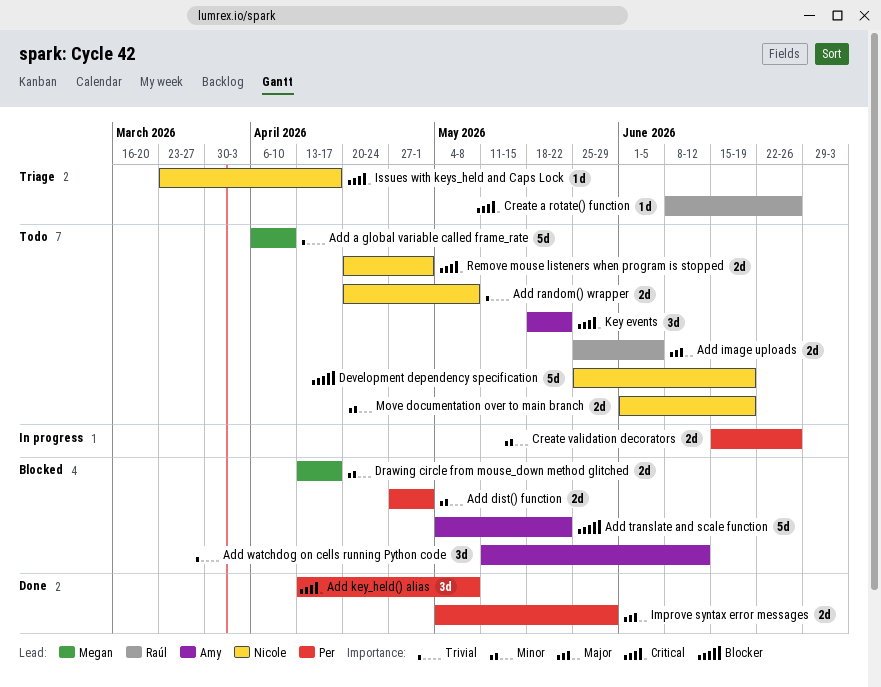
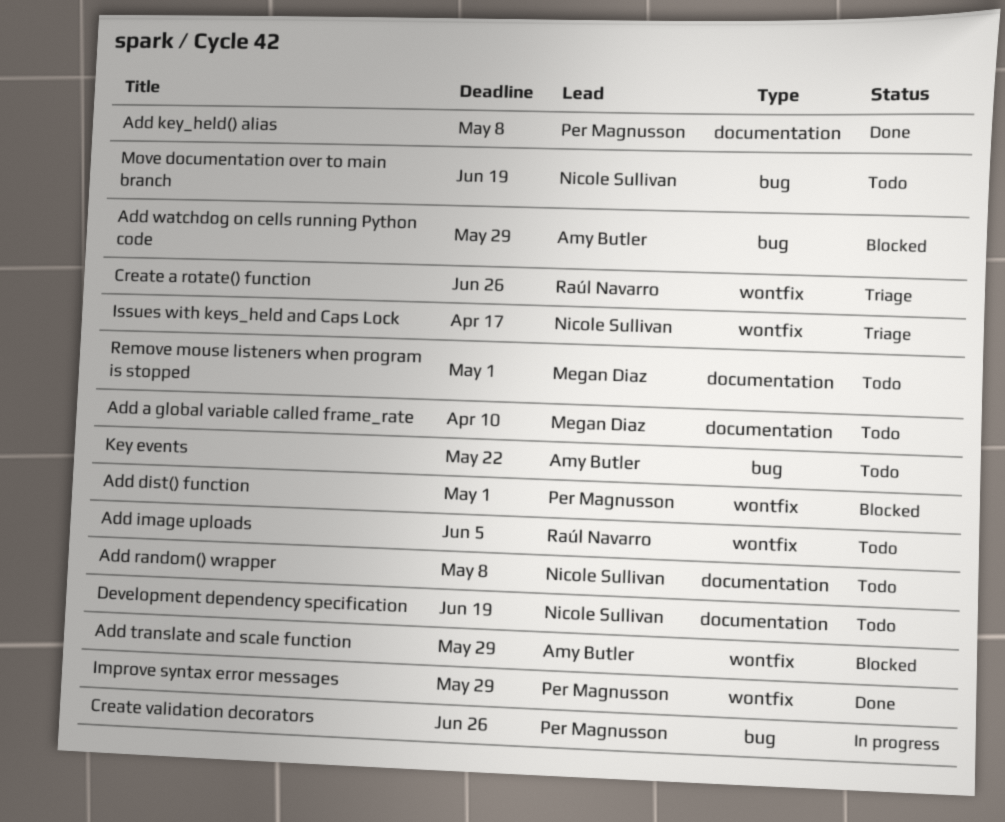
Add translate and scale function, due: May 22 -> May 29
Add watchdog on cells running Python code, due: Jun 12 -> May 29
Drawing circle from mouse_down method glitched: present -> none
Remove mouse listeners when program is stopped, owner: Nicole Sullivan -> Megan Diaz

